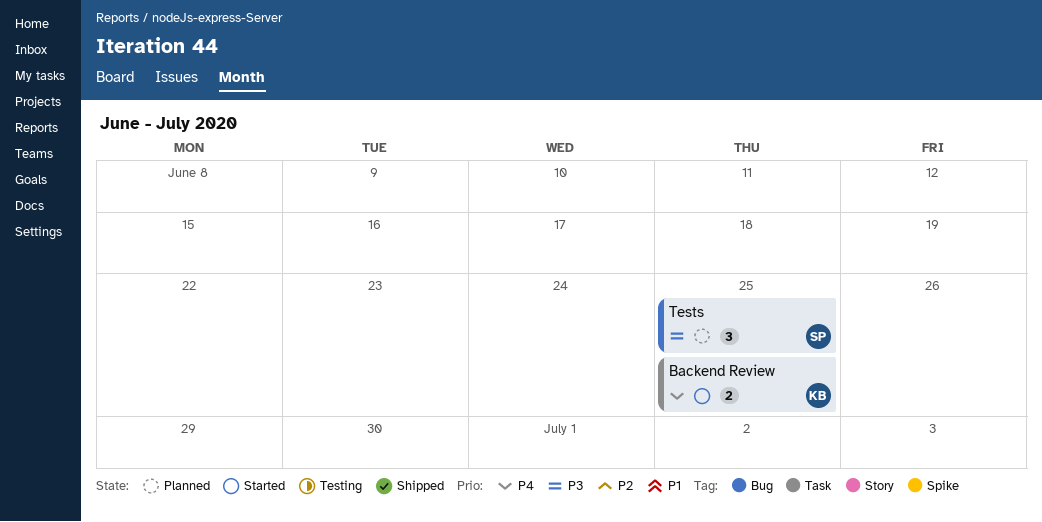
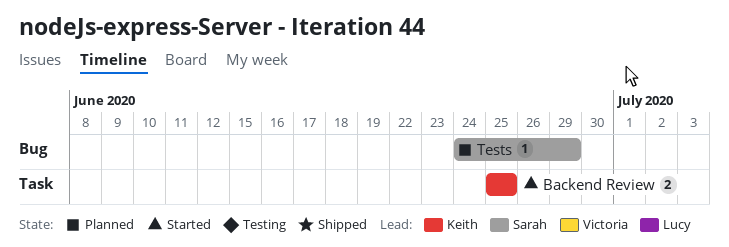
Tests, estimate: 3 -> 1
Tests, due: Jun 25 -> Jun 29

